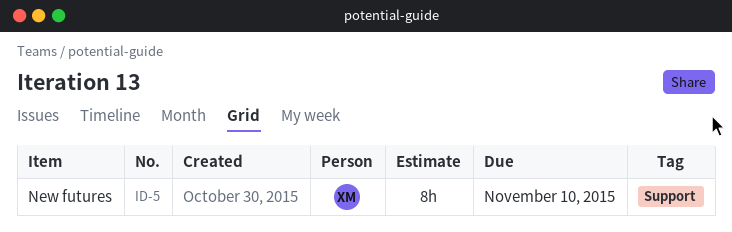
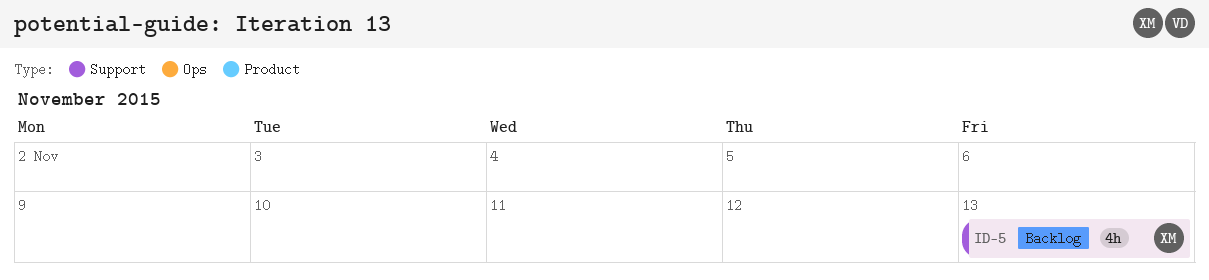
ID-5, estimate: 8h -> 4h
ID-5, due: Nov 10 -> Nov 13

